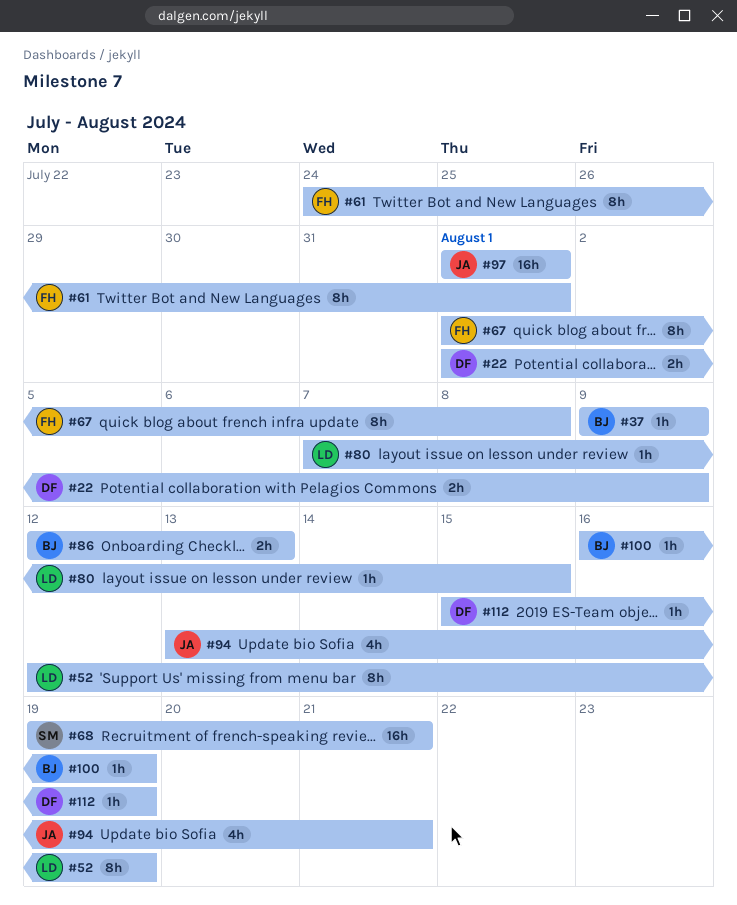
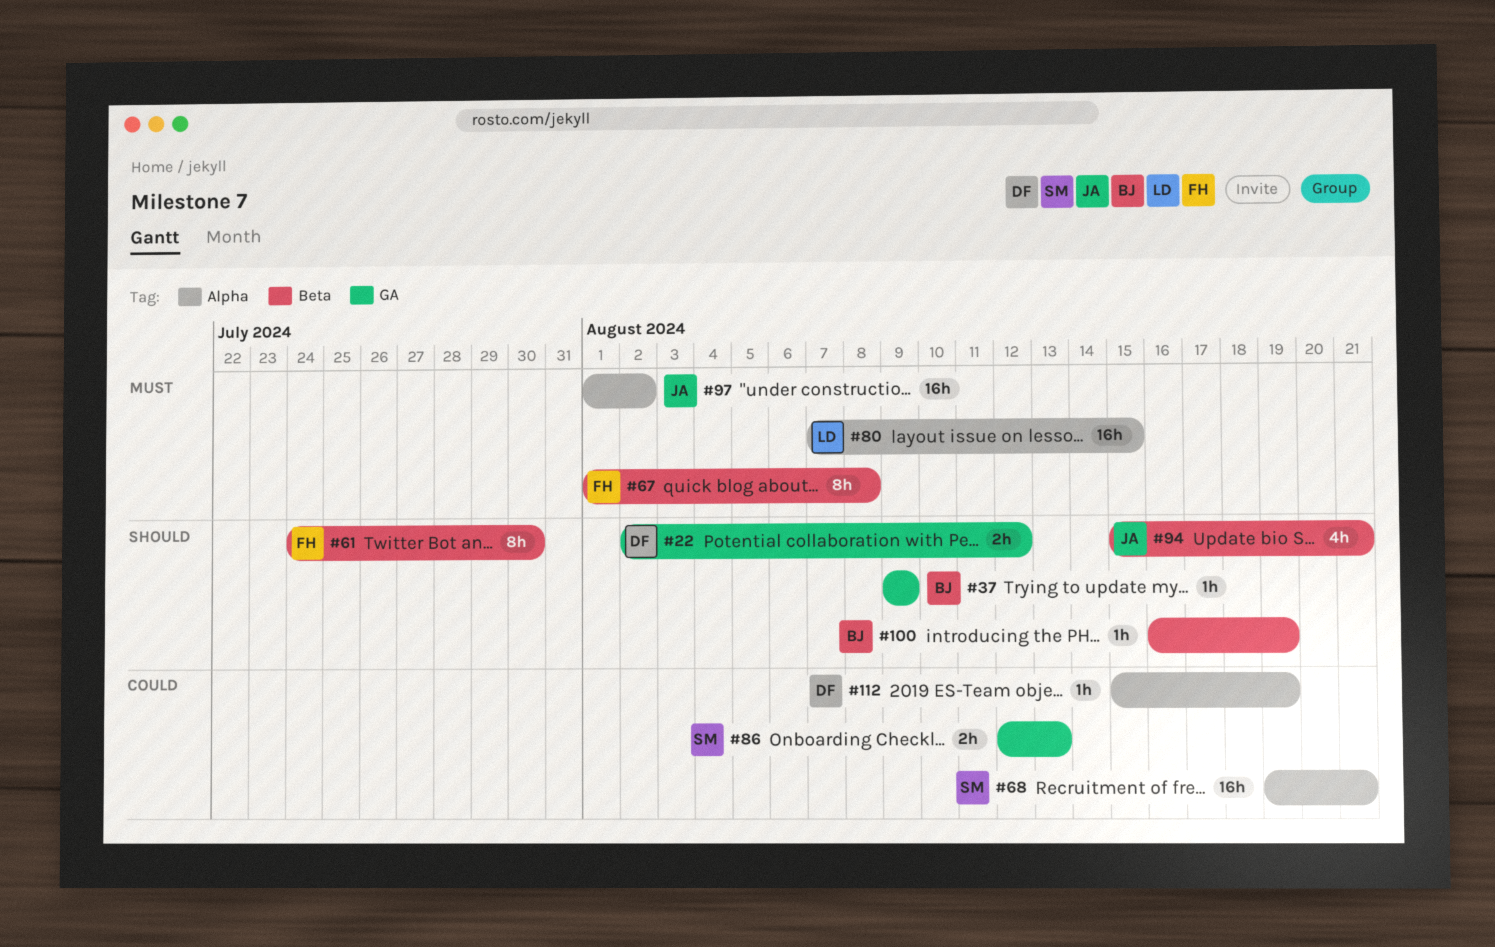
#22, start: Aug 1 -> Aug 2
#22, due: Aug 9 -> Aug 12
#52: present -> none
#61, due: Aug 1 -> Jul 30
#80, estimate: 1h -> 16h
#86, owner: BJ -> SM
#94, start: Aug 13 -> Aug 15
#97, due: Aug 1 -> Aug 2

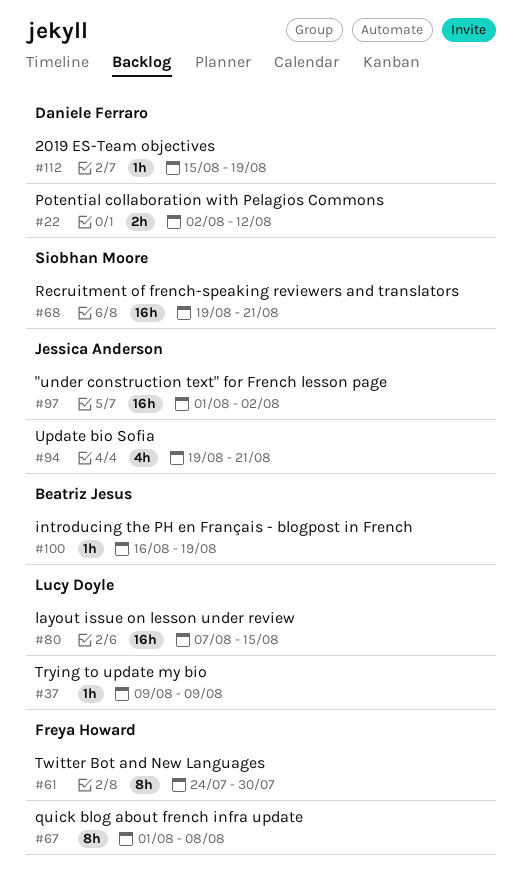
#37, owner: Beatriz Jesus -> Lucy Doyle
#86: present -> none
#94, start: Aug 15 -> Aug 19

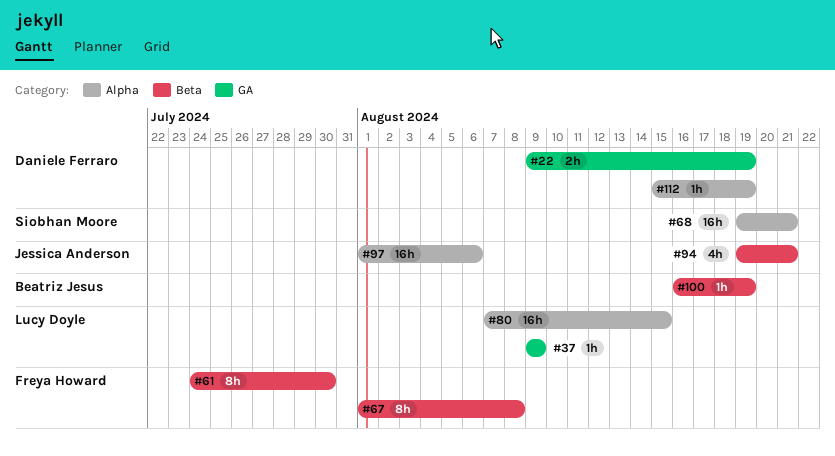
#22, start: Aug 2 -> Aug 9
#22, due: Aug 12 -> Aug 19
#97, due: Aug 2 -> Aug 6

